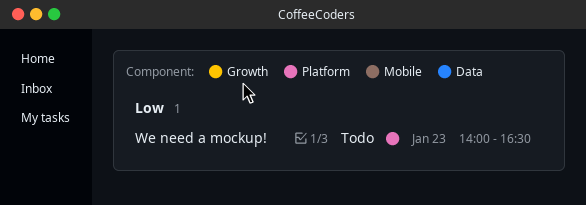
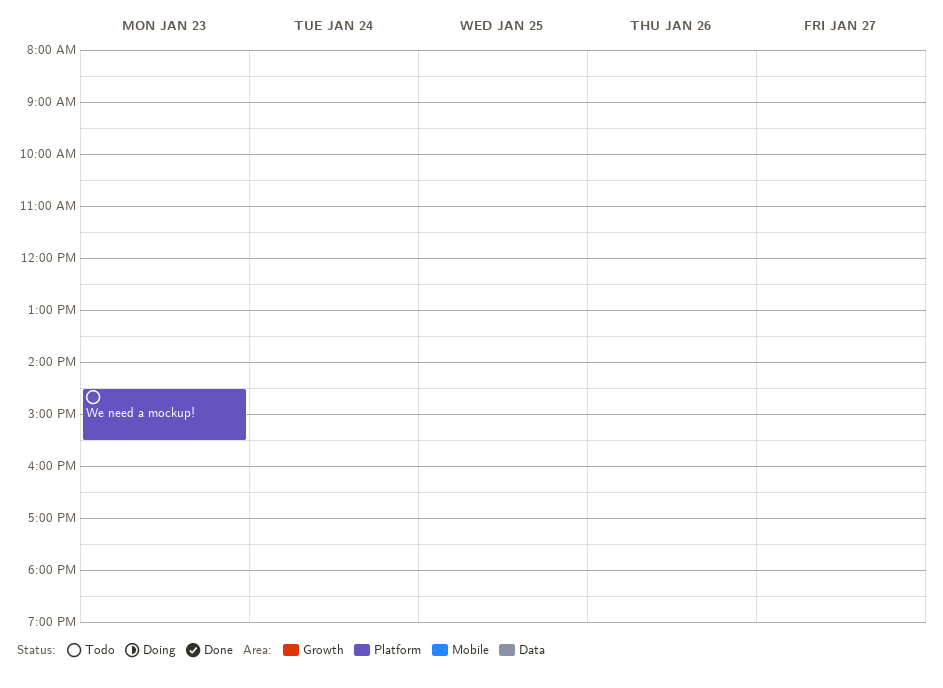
We need a mockup!, begins: 14:00 -> 14:30
We need a mockup!, ends: 16:30 -> 15:30

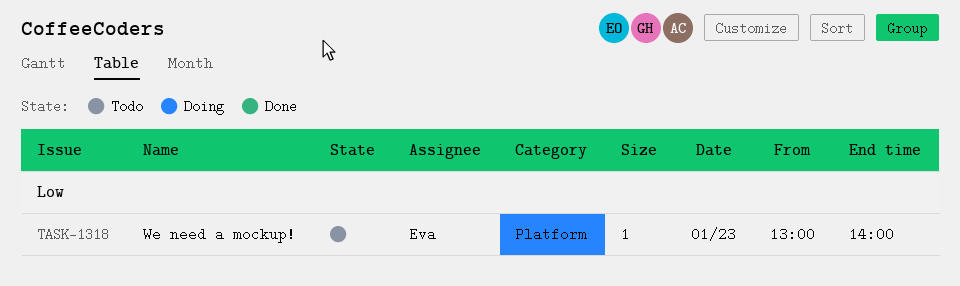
We need a mockup!, begins: 14:30 -> 13:00
We need a mockup!, ends: 15:30 -> 14:00

